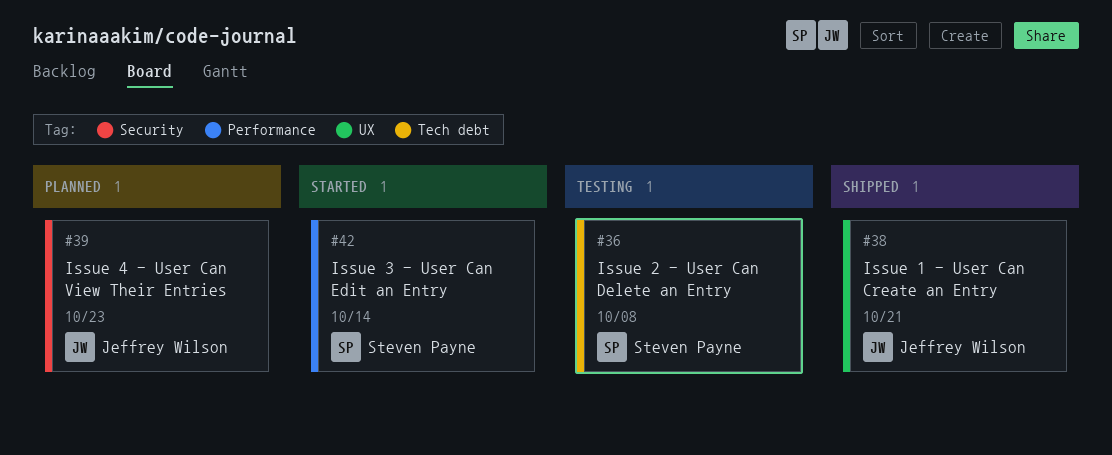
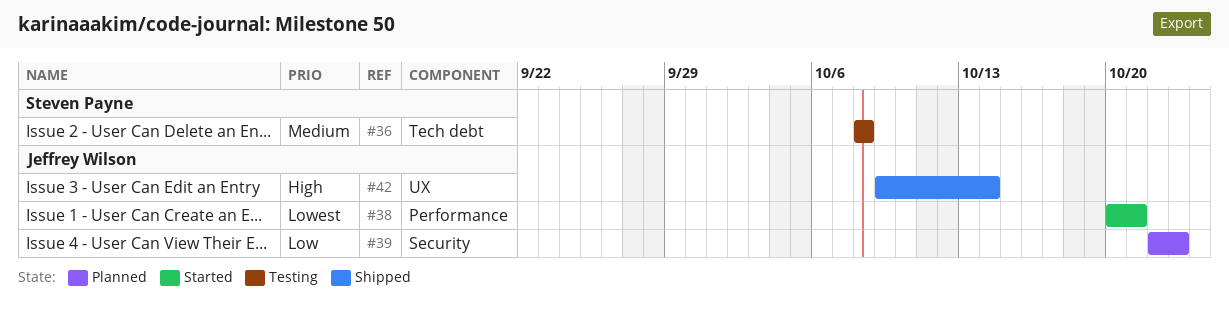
#38, status: Shipped -> Started
#38, label: UX -> Performance
#42, status: Started -> Shipped
#42, owner: Steven Payne -> Jeffrey Wilson
#42, label: Performance -> UX

